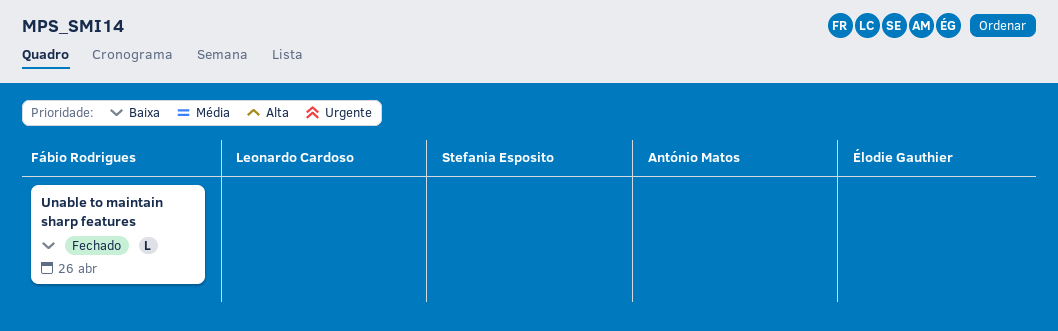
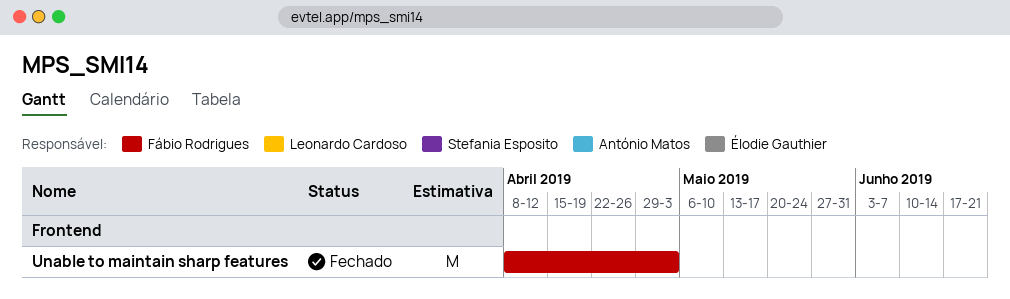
Unable to maintain sharp features, estimate: L -> M
Unable to maintain sharp features, due: Apr 26 -> May 3

